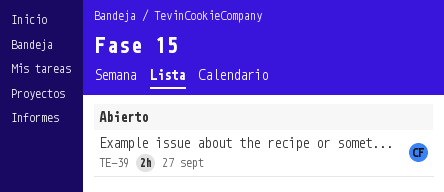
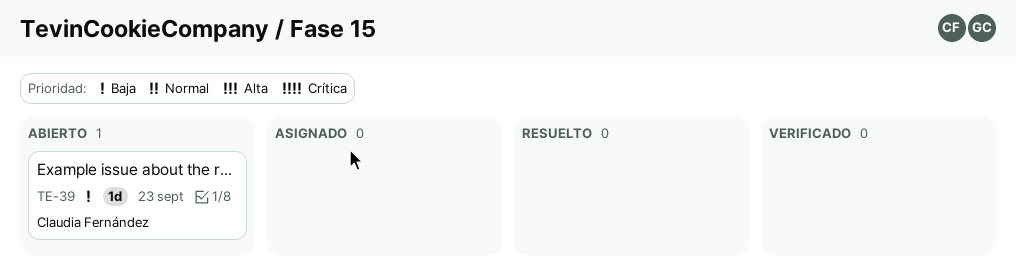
TE-39, estimate: 2h -> 1d
TE-39, due: Sep 27 -> Sep 23

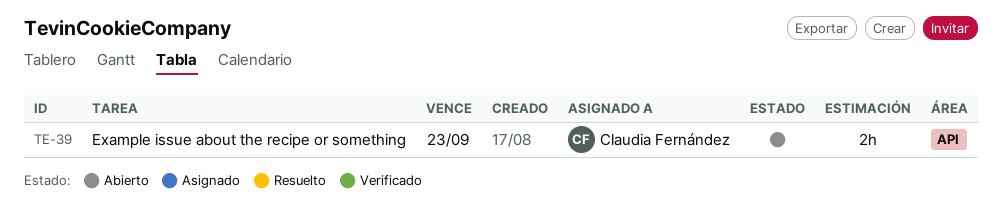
TE-39, estimate: 1d -> 2h

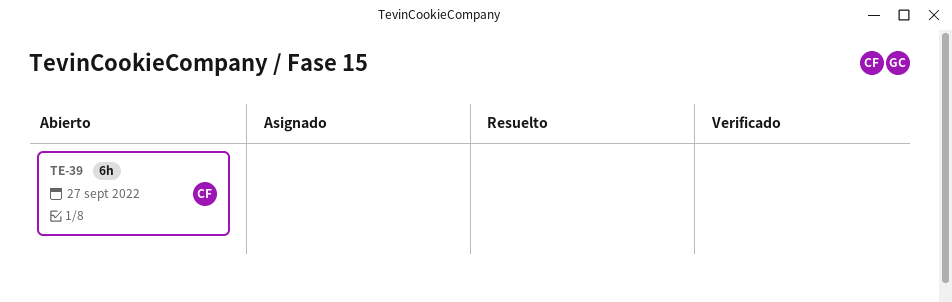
TE-39, estimate: 2h -> 6h
TE-39, due: Sep 23 -> Sep 27

